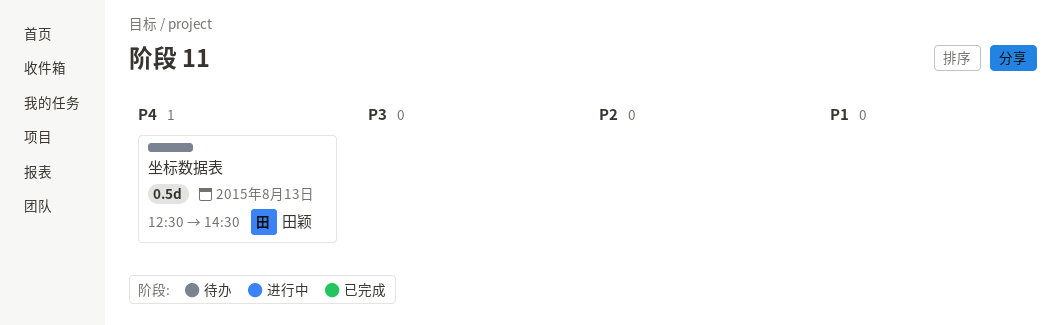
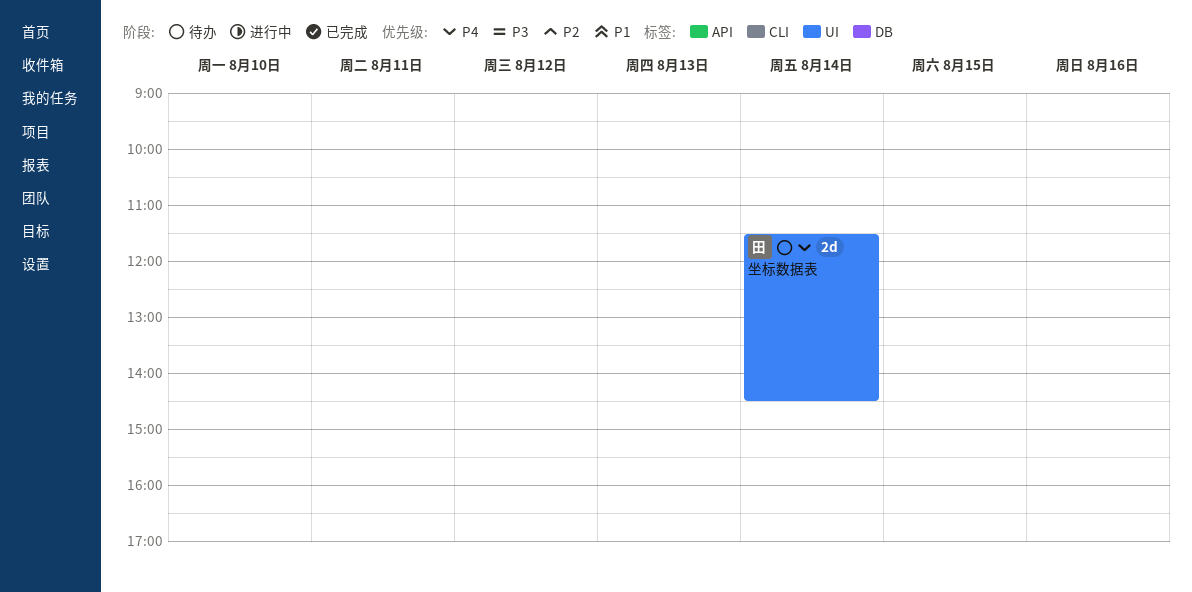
坐标数据表, estimate: 0.5d -> 2d
坐标数据表, day: Aug 13 -> Aug 14
坐标数据表, begins: 12:30 -> 11:30

